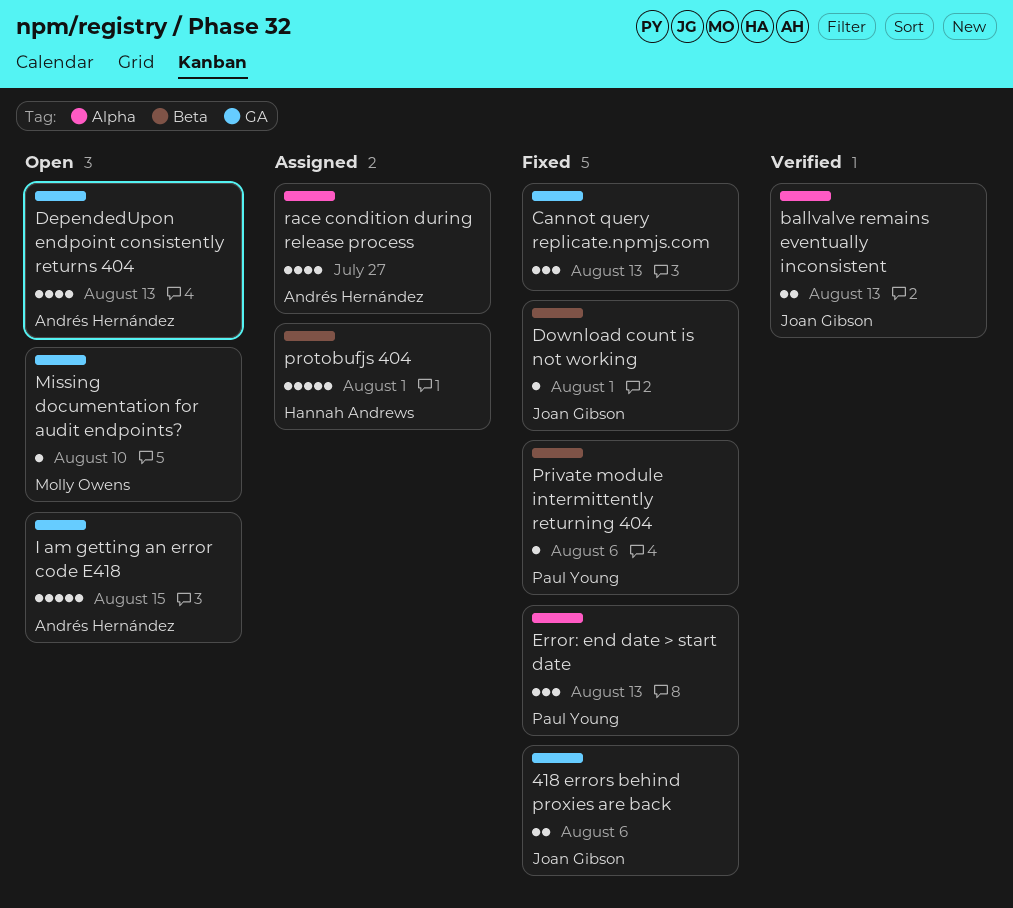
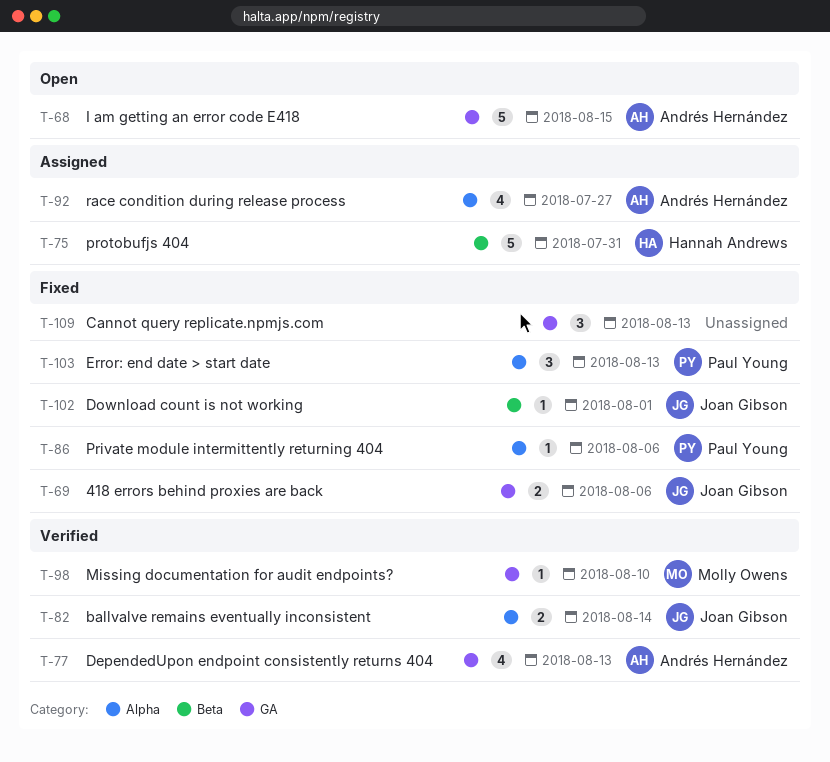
ballvalve remains eventually inconsistent, due: Aug 13 -> Aug 14
DependedUpon endpoint consistently returns 404, status: Open -> Verified
Missing documentation for audit endpoints?, status: Open -> Verified
Private module intermittently returning 404, label: Beta -> Alpha
protobufjs 404, due: Aug 1 -> Jul 31

